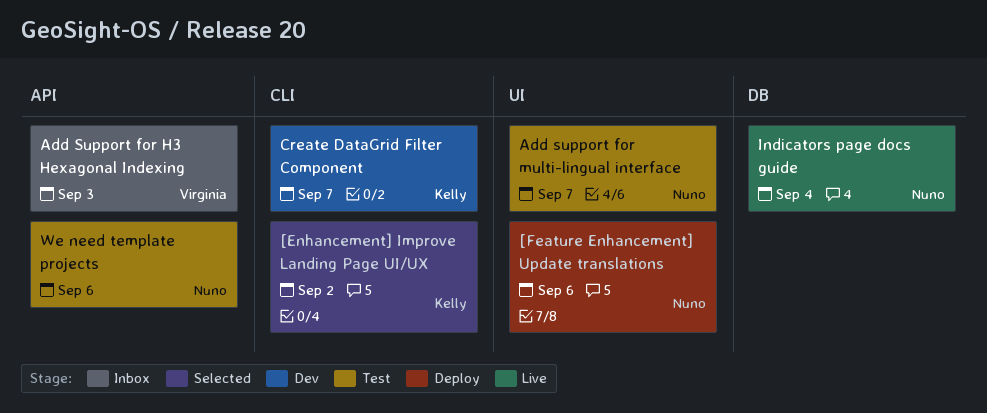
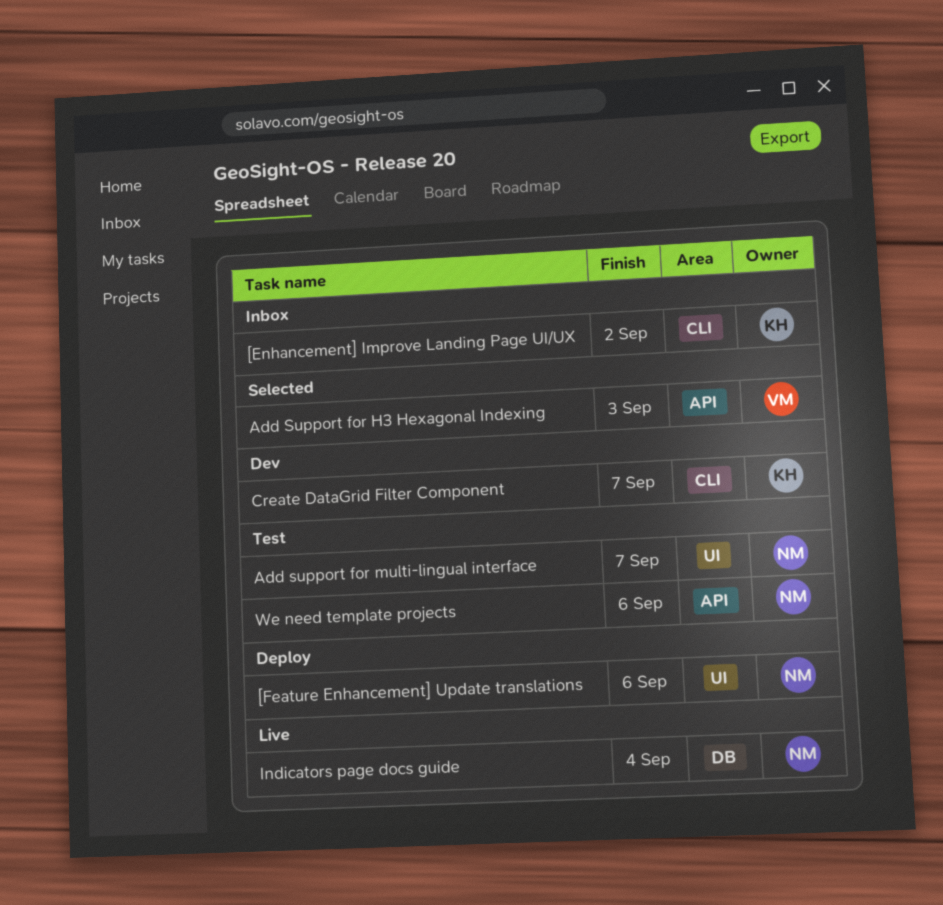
[Enhancement] Improve Landing Page UI/UX, status: Selected -> Inbox
Add Support for H3 Hexagonal Indexing, status: Inbox -> Selected

